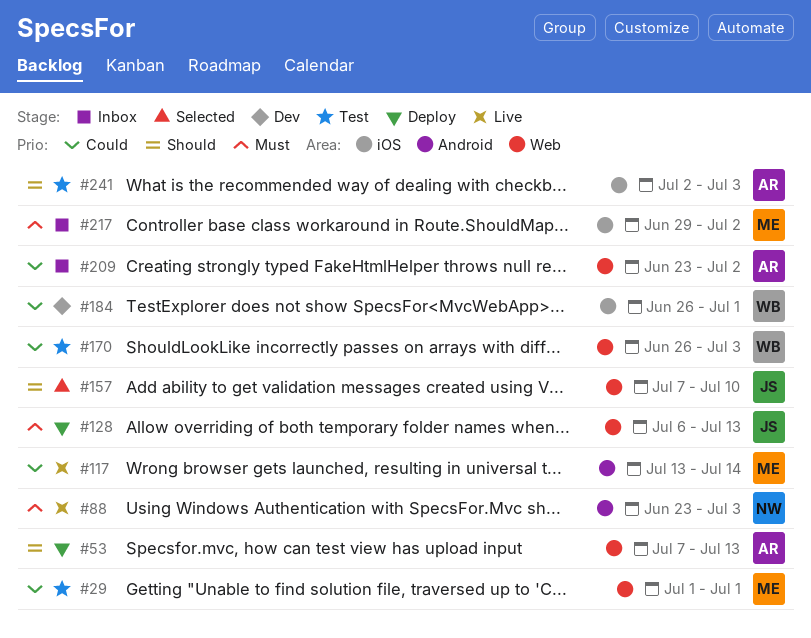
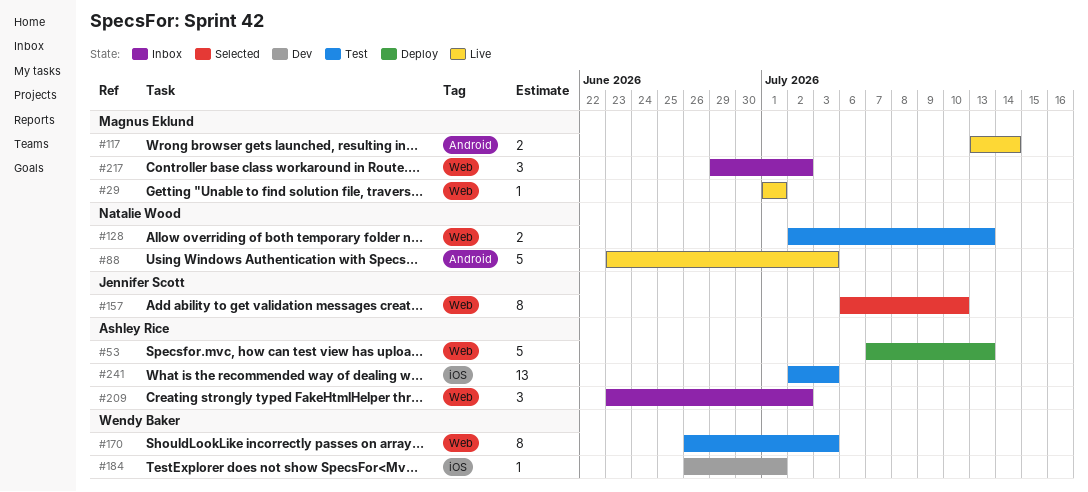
#29, status: Test -> Live
#128, status: Deploy -> Test
#128, owner: Jennifer Scott -> Natalie Wood
#128, start: Jul 6 -> Jul 2
#157, start: Jul 7 -> Jul 6
#217, label: iOS -> Web

